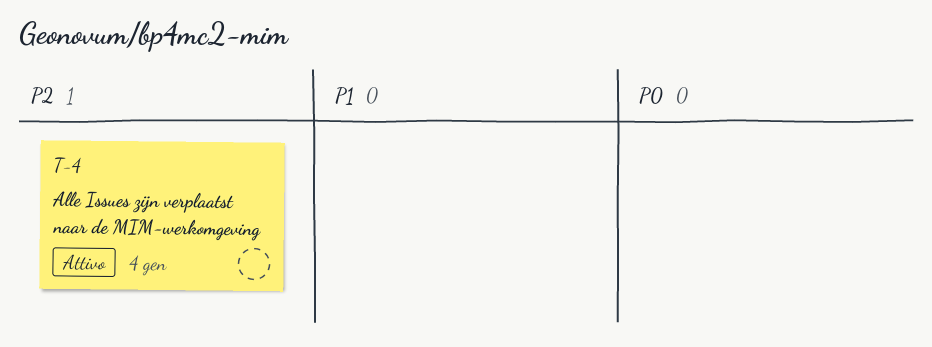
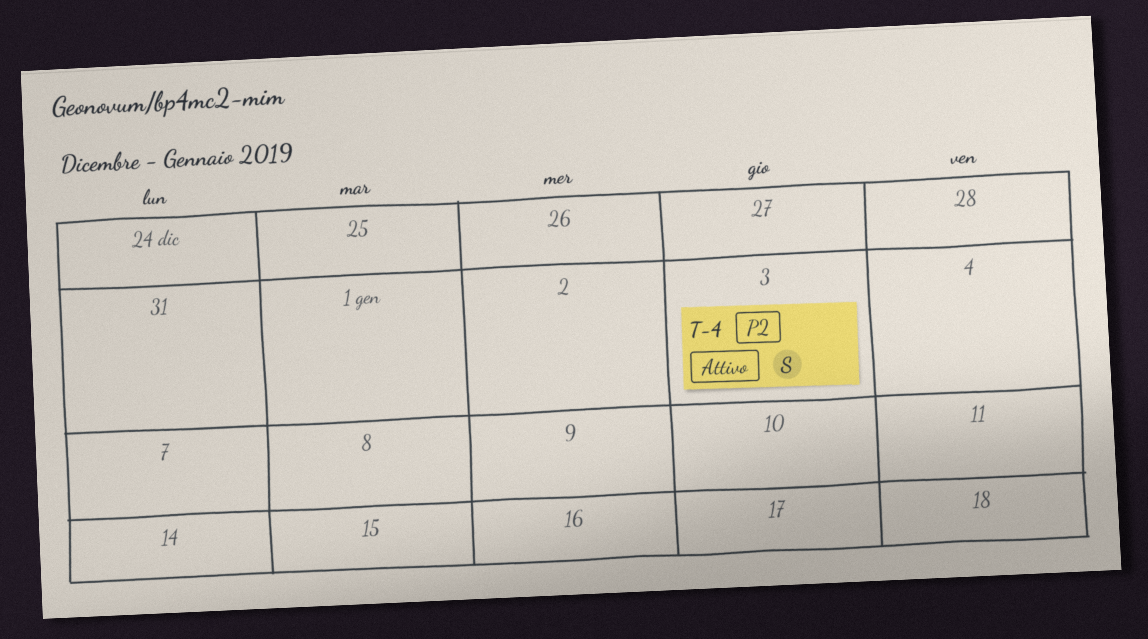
T-4, due: Jan 4 -> Jan 3

